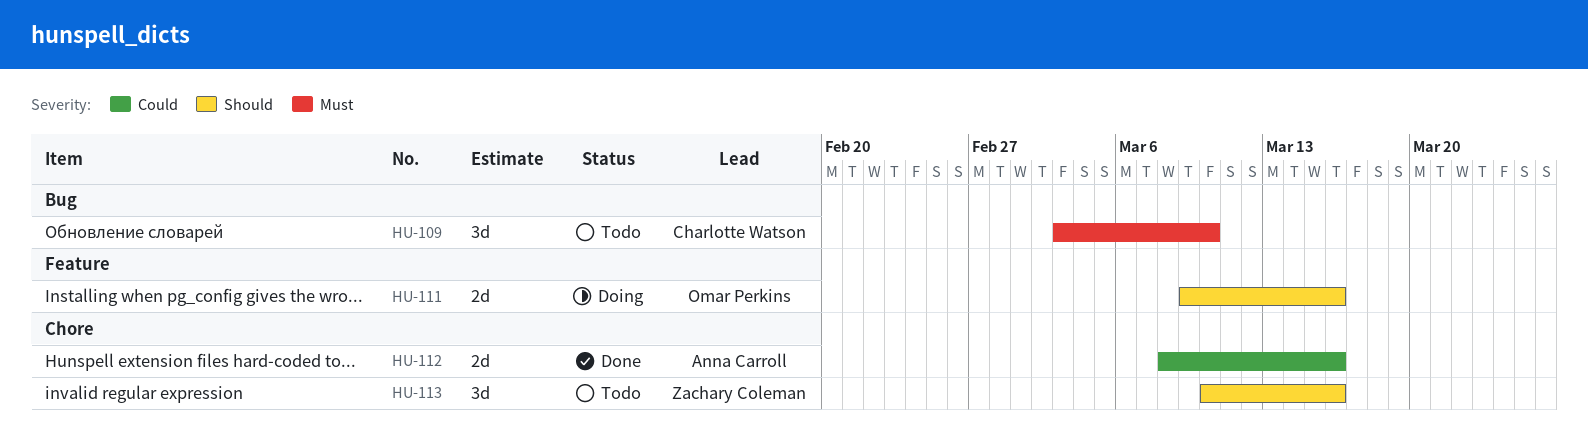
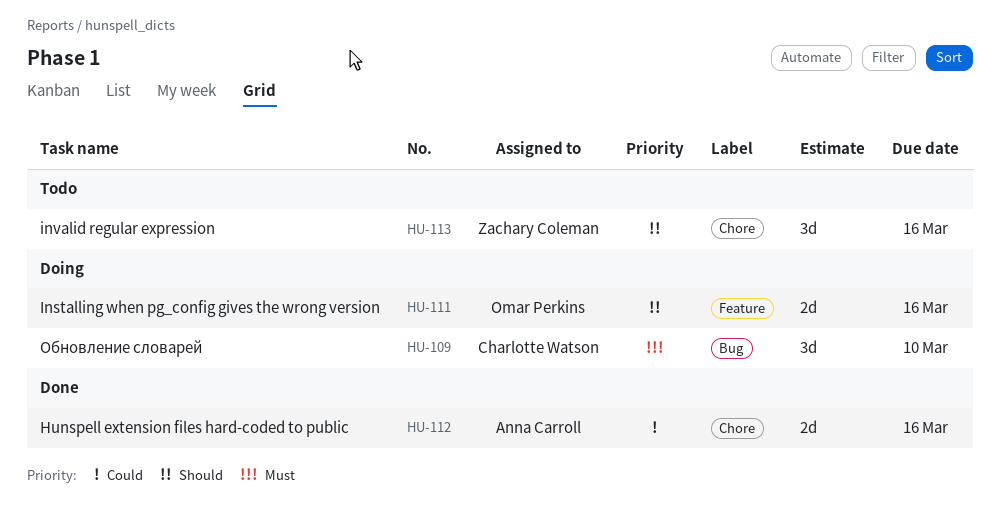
HU-109, status: Todo -> Doing

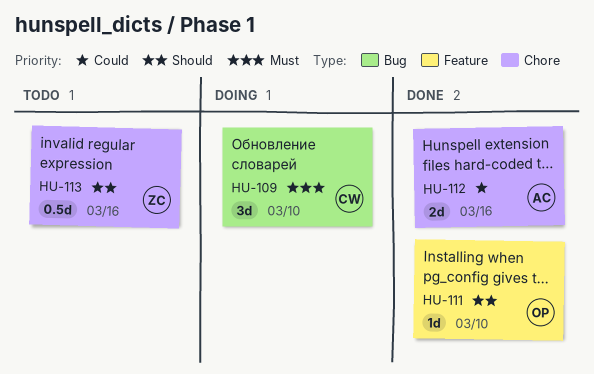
HU-111, status: Doing -> Done
HU-111, estimate: 2d -> 1d
HU-111, due: Mar 16 -> Mar 10
HU-113, estimate: 3d -> 0.5d

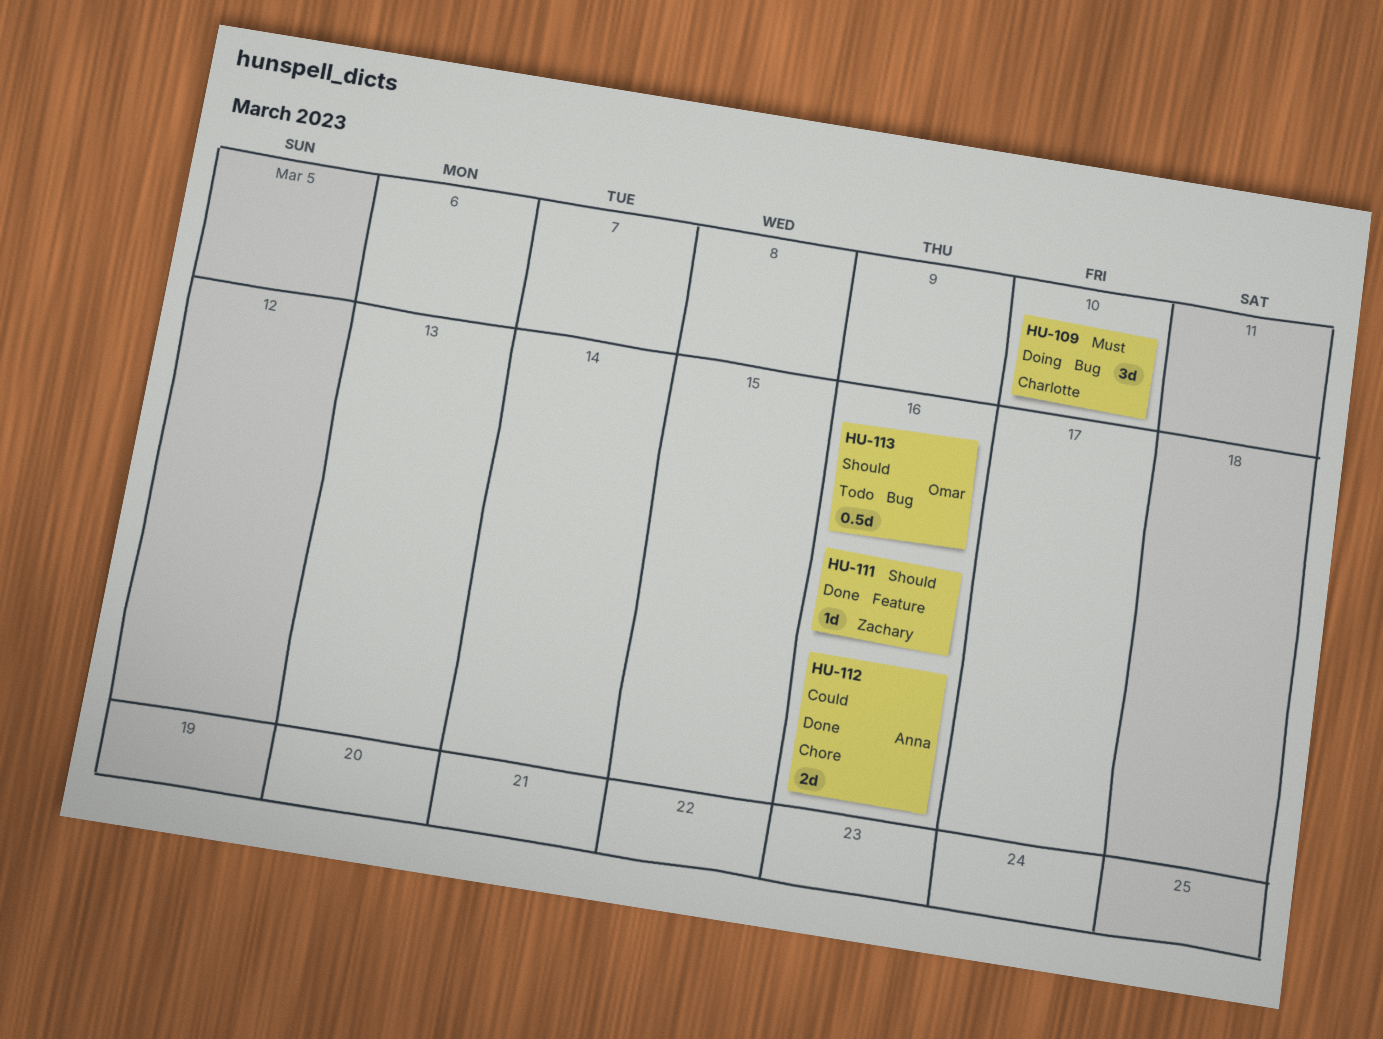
HU-111, owner: Omar -> Zachary
HU-111, due: Mar 10 -> Mar 16
HU-113, owner: Zachary -> Omar
HU-113, label: Chore -> Bug

